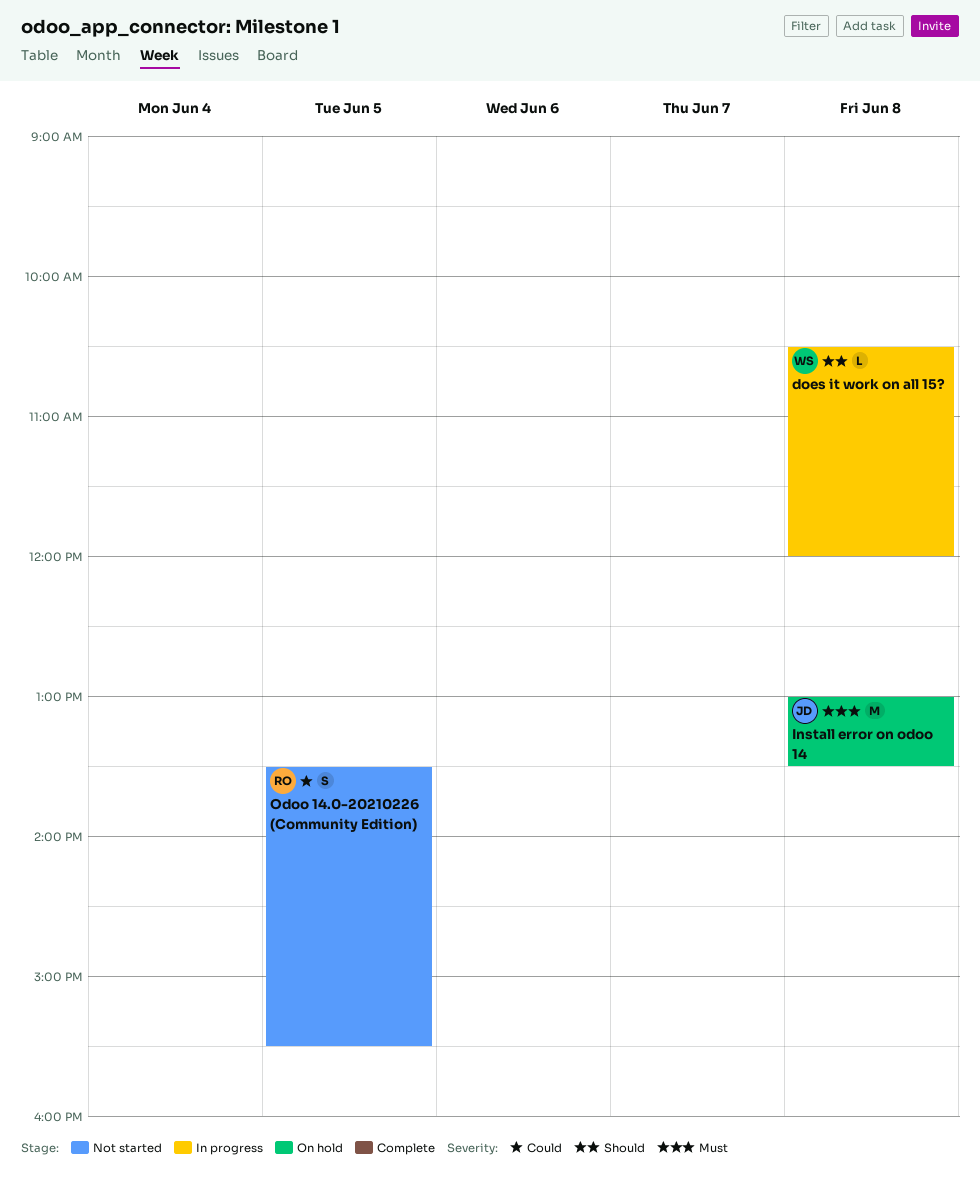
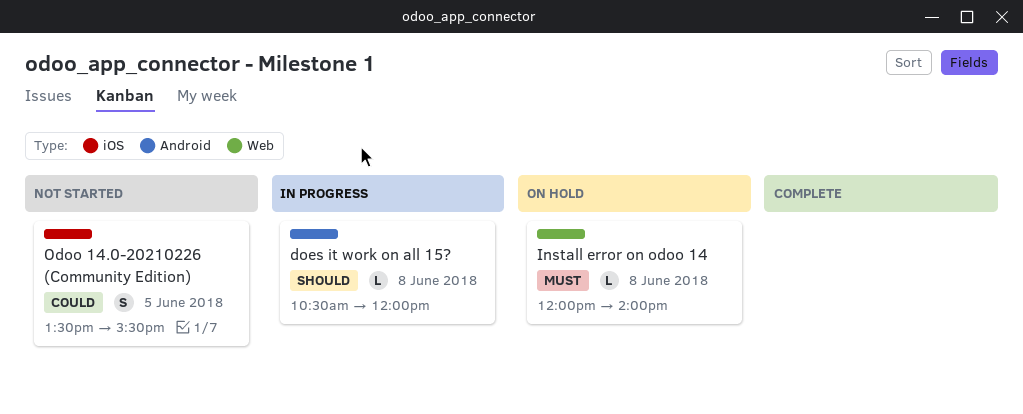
Install error on odoo 14, estimate: M -> L
Install error on odoo 14, begins: 13:00 -> 12:00
Install error on odoo 14, ends: 13:30 -> 14:00

